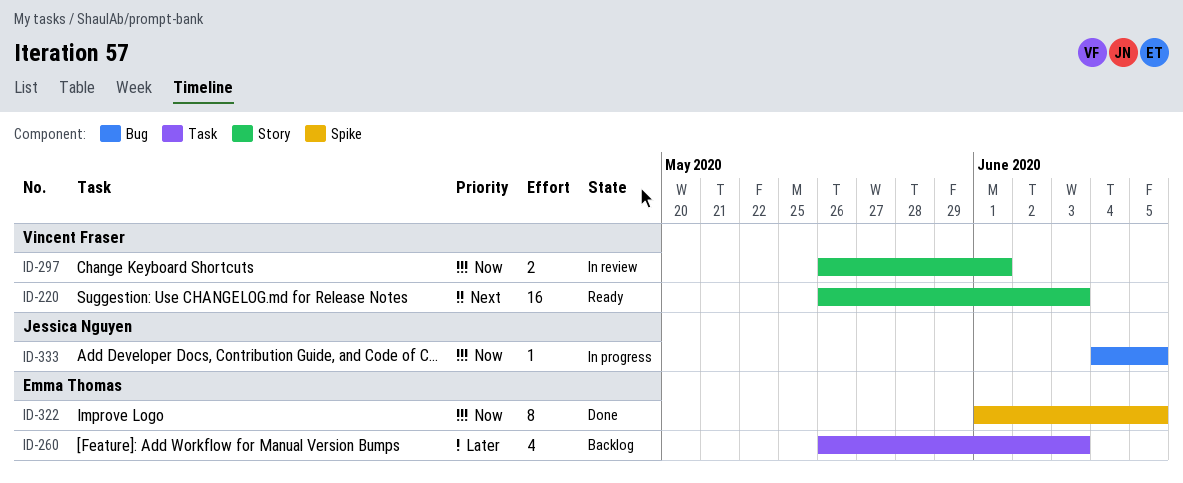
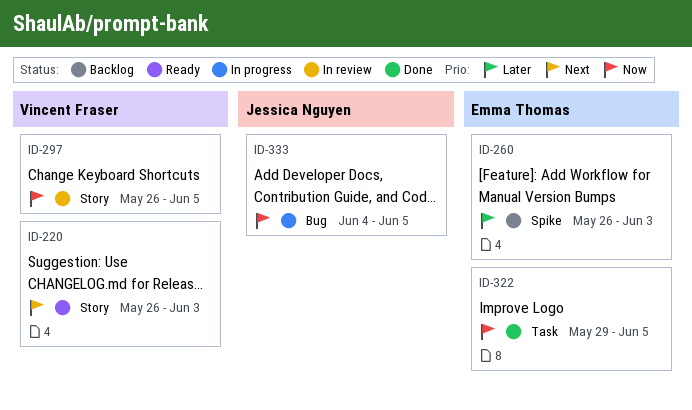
ID-260, label: Task -> Spike
ID-297, due: Jun 1 -> Jun 5
ID-322, label: Spike -> Task
ID-322, start: Jun 1 -> May 29

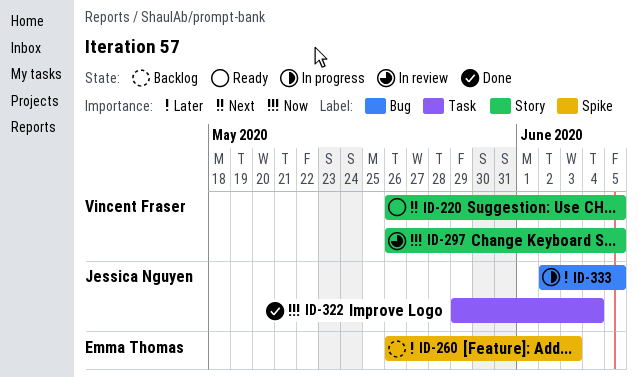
ID-220, due: Jun 3 -> Jun 5
ID-322, owner: Emma Thomas -> Jessica Nguyen
ID-322, due: Jun 5 -> Jun 4
ID-333, priority: Now -> Later
ID-333, start: Jun 4 -> Jun 2

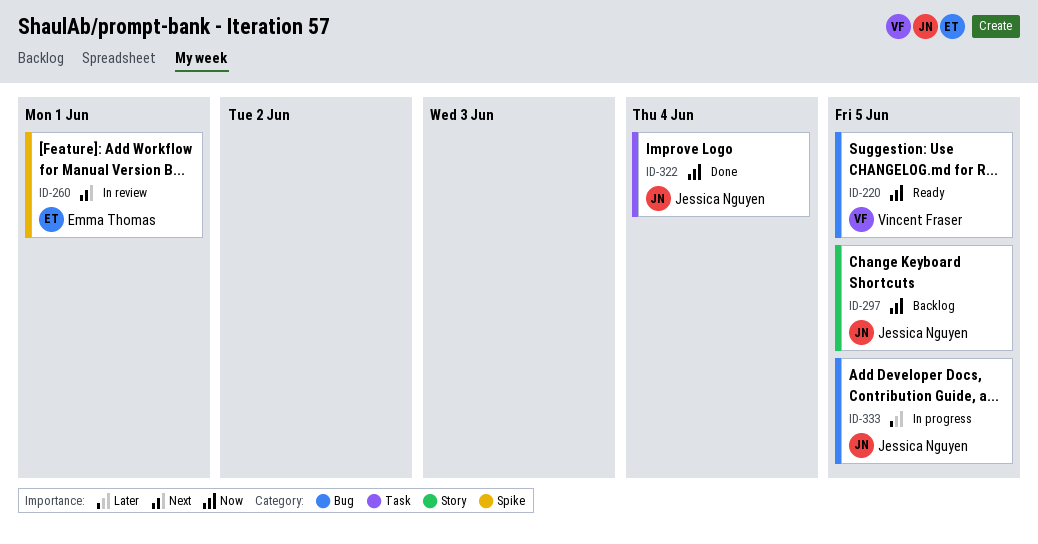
ID-220, priority: Next -> Now
ID-220, label: Story -> Bug
ID-260, status: Backlog -> In review
ID-260, priority: Later -> Next
ID-260, due: Jun 3 -> Jun 1
ID-297, status: In review -> Backlog
ID-297, owner: Vincent Fraser -> Jessica Nguyen

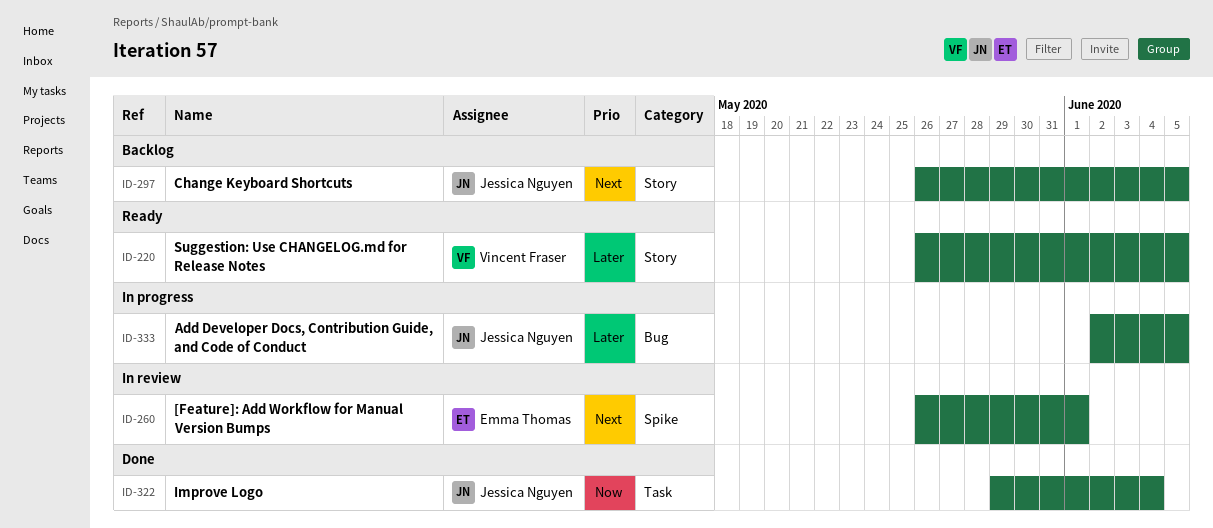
ID-220, priority: Now -> Later
ID-220, label: Bug -> Story
ID-297, priority: Now -> Next

